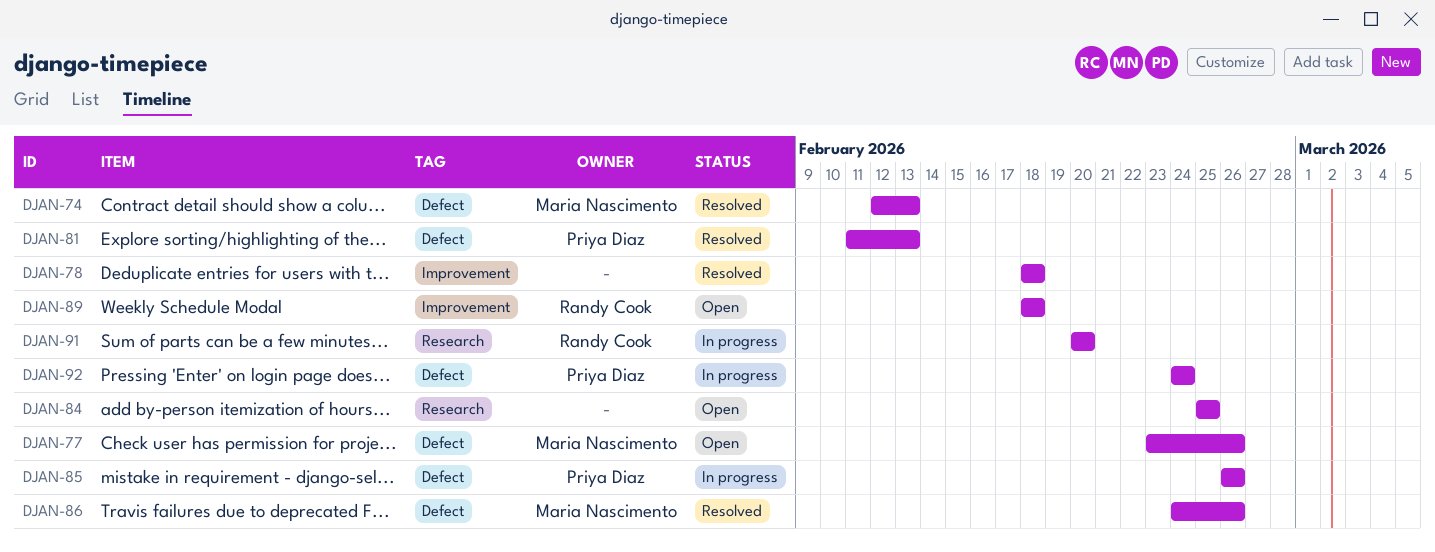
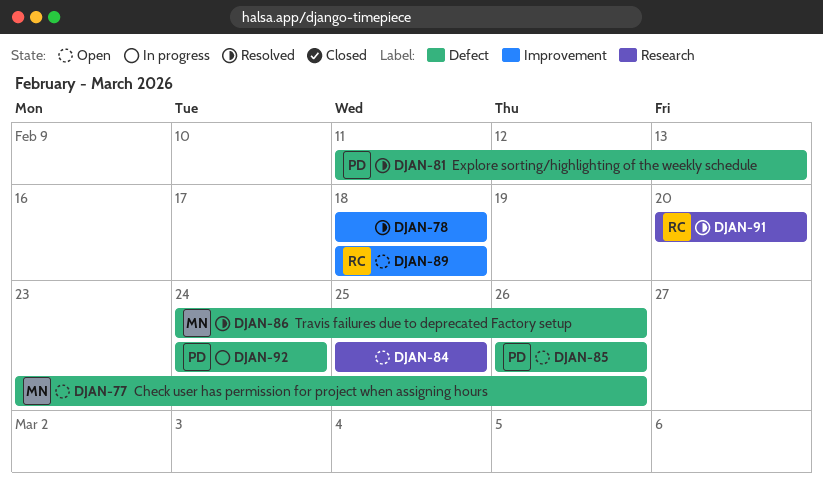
DJAN-74: present -> none
DJAN-85, status: In progress -> Open
DJAN-91, status: In progress -> Resolved

